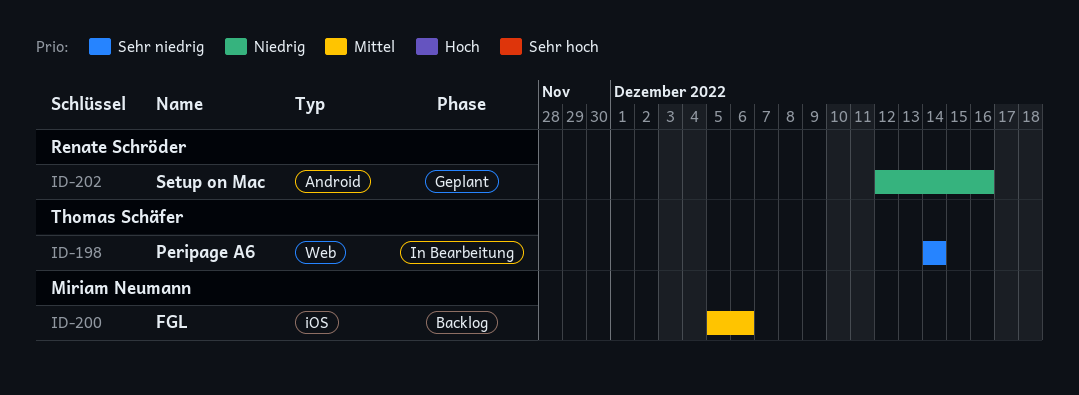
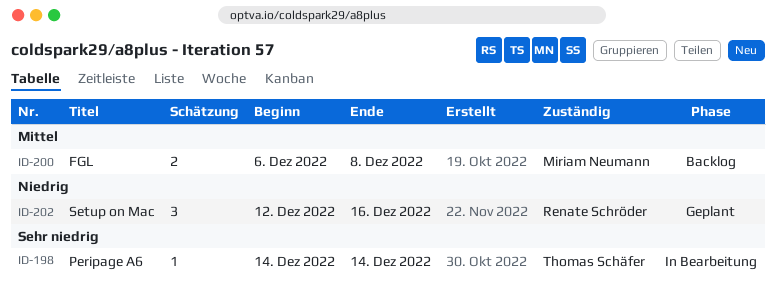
ID-200, start: Dec 5 -> Dec 6
ID-200, due: Dec 6 -> Dec 8

